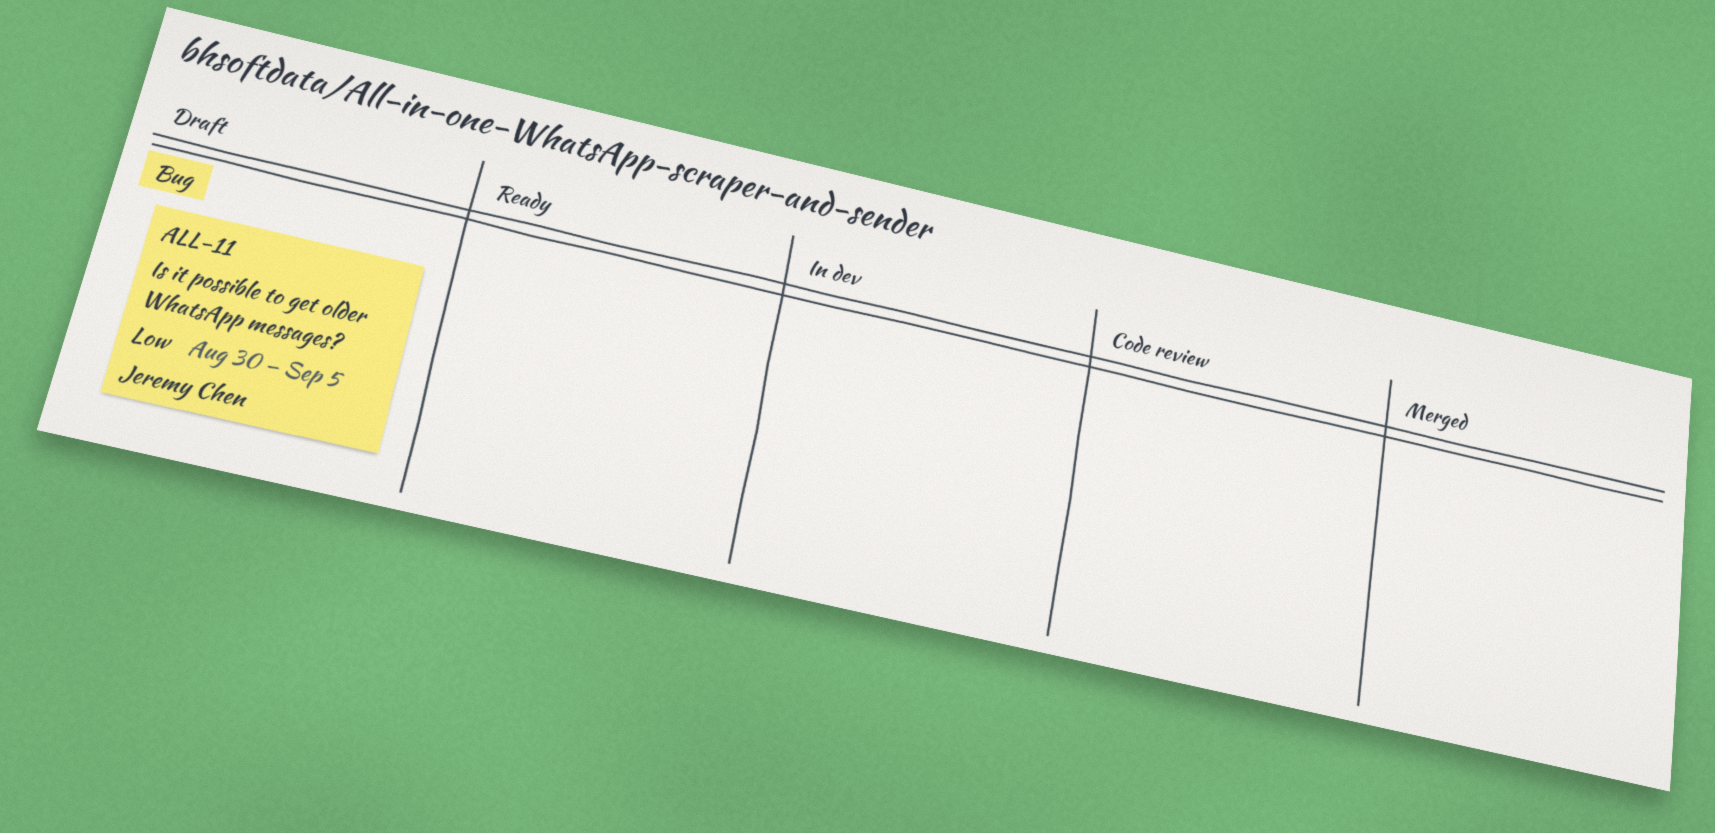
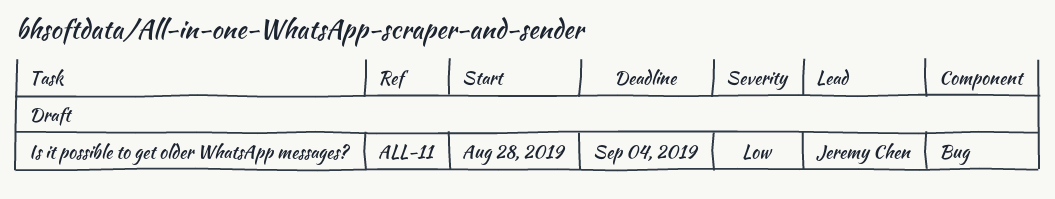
ALL-11, start: Aug 30 -> Aug 28
ALL-11, due: Sep 5 -> Sep 4

